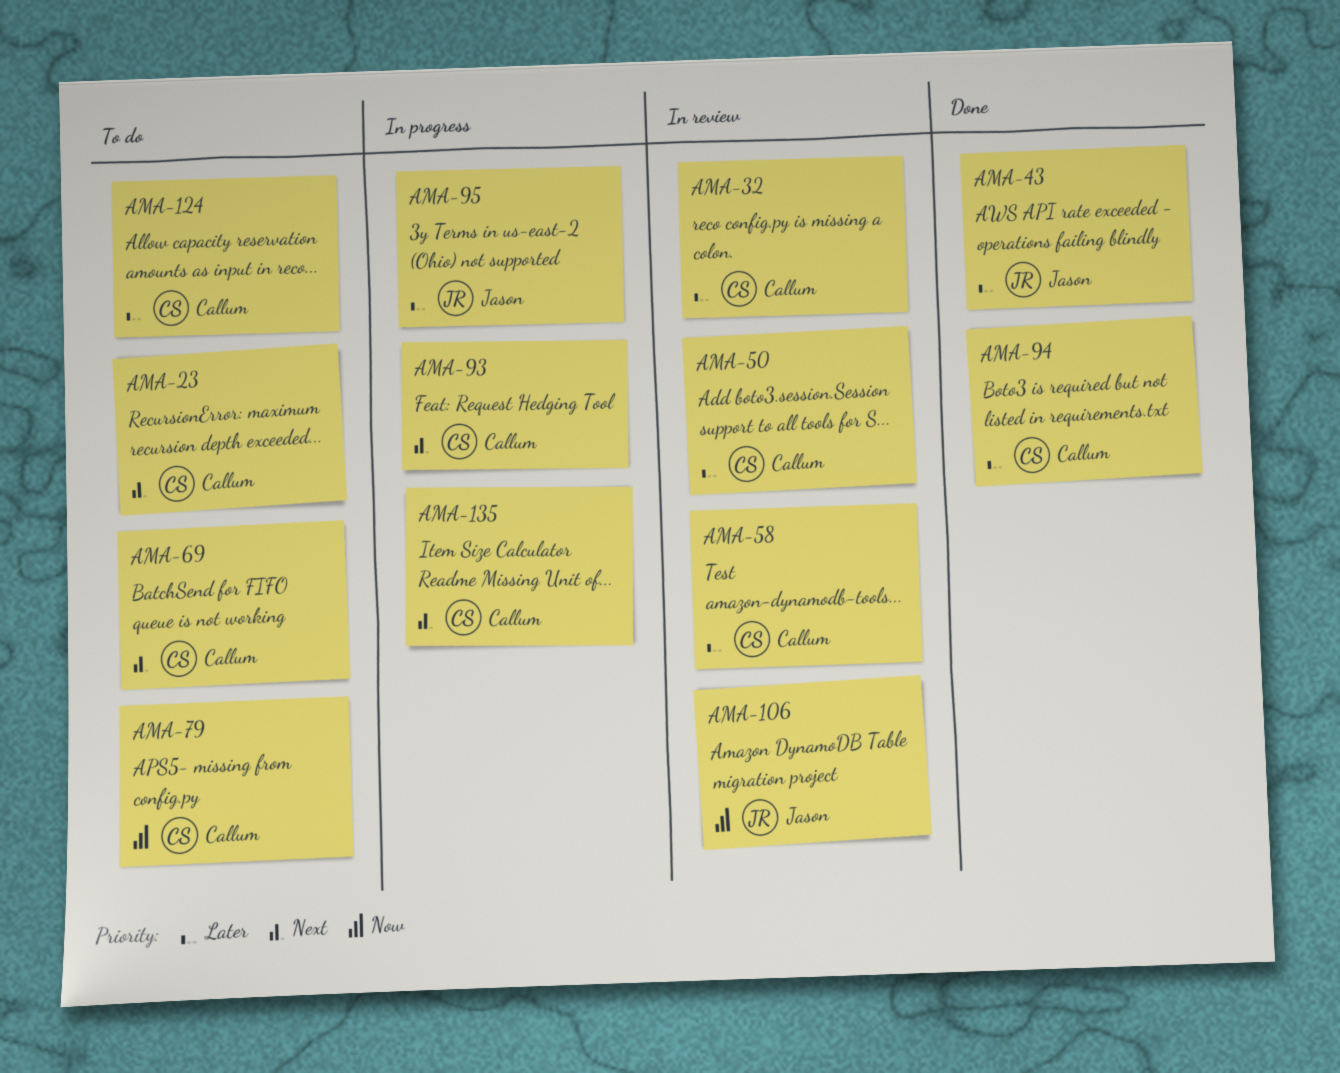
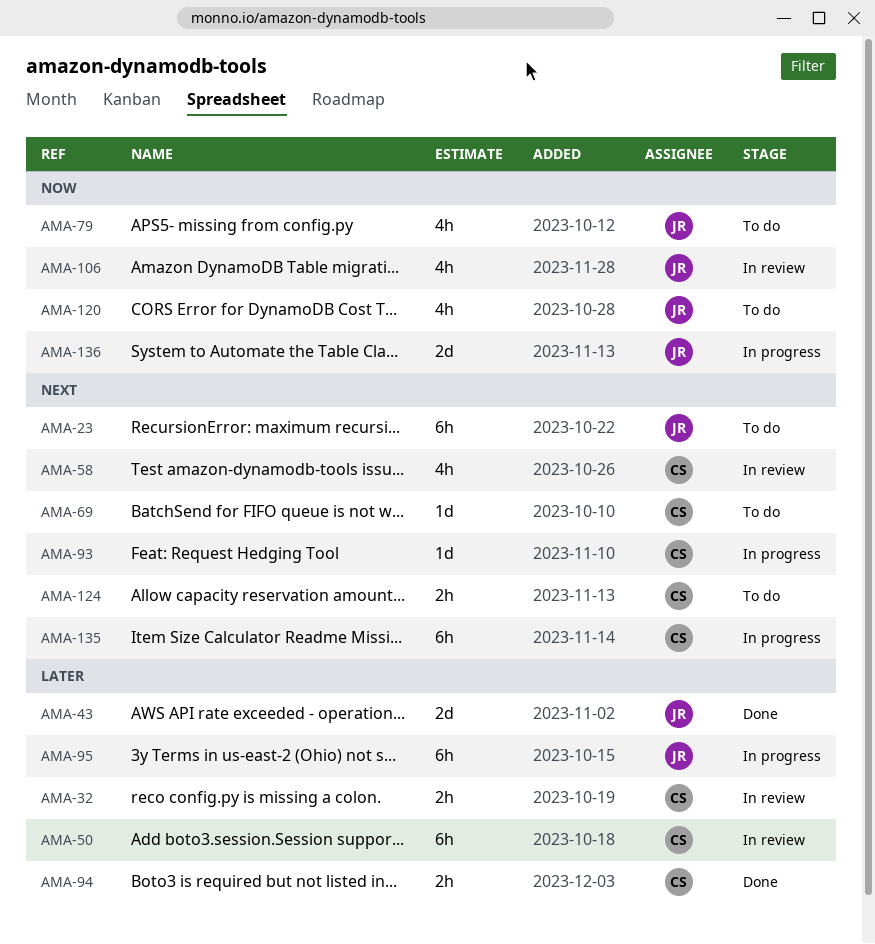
AMA-23, owner: Callum -> Jason
AMA-58, priority: Later -> Next
AMA-79, owner: Callum -> Jason
AMA-120: none -> present
AMA-124, priority: Later -> Next
AMA-136: none -> present

